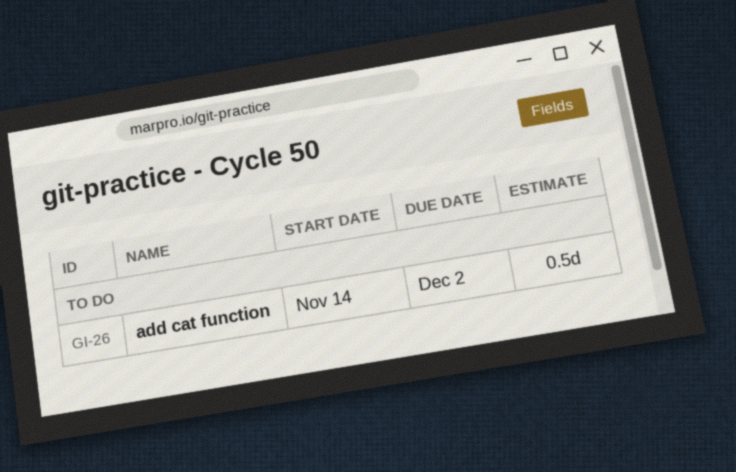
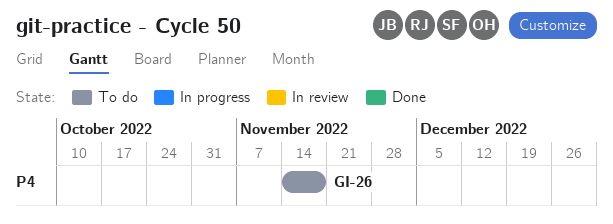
GI-26, due: Dec 2 -> Nov 18

